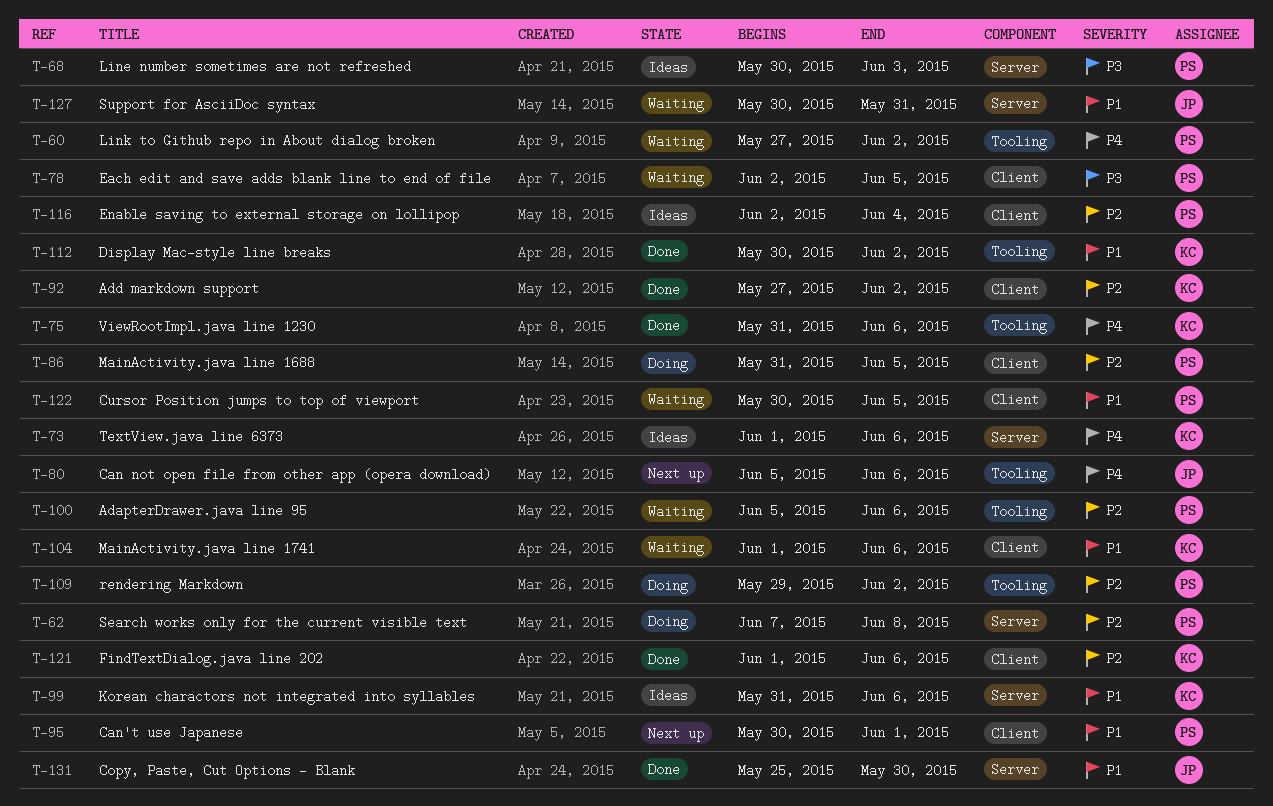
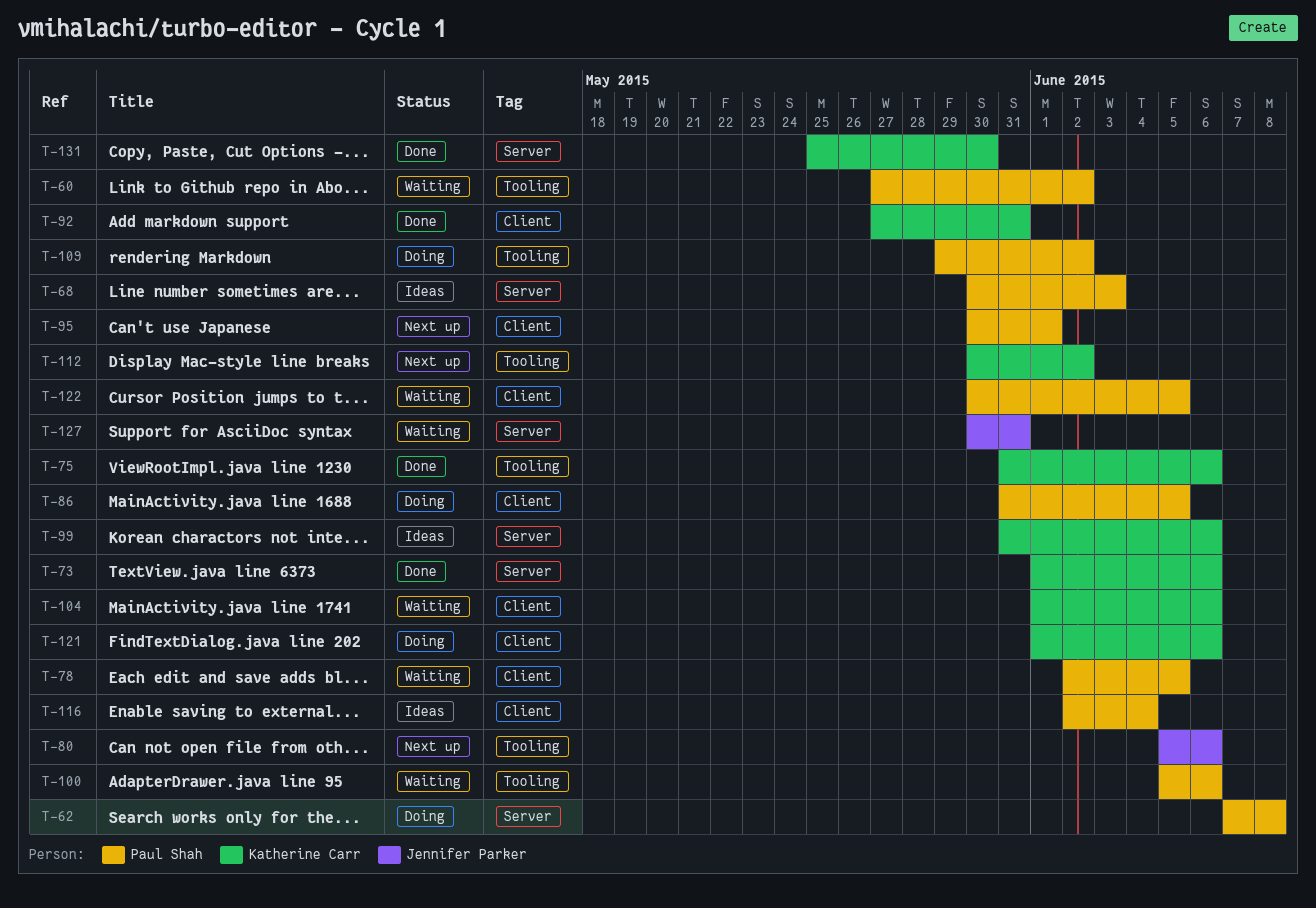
T-73, status: Ideas -> Done
T-92, due: Jun 2 -> May 31
T-112, status: Done -> Next up
T-121, status: Done -> Doing
T-131, owner: Jennifer Parker -> Katherine Carr

